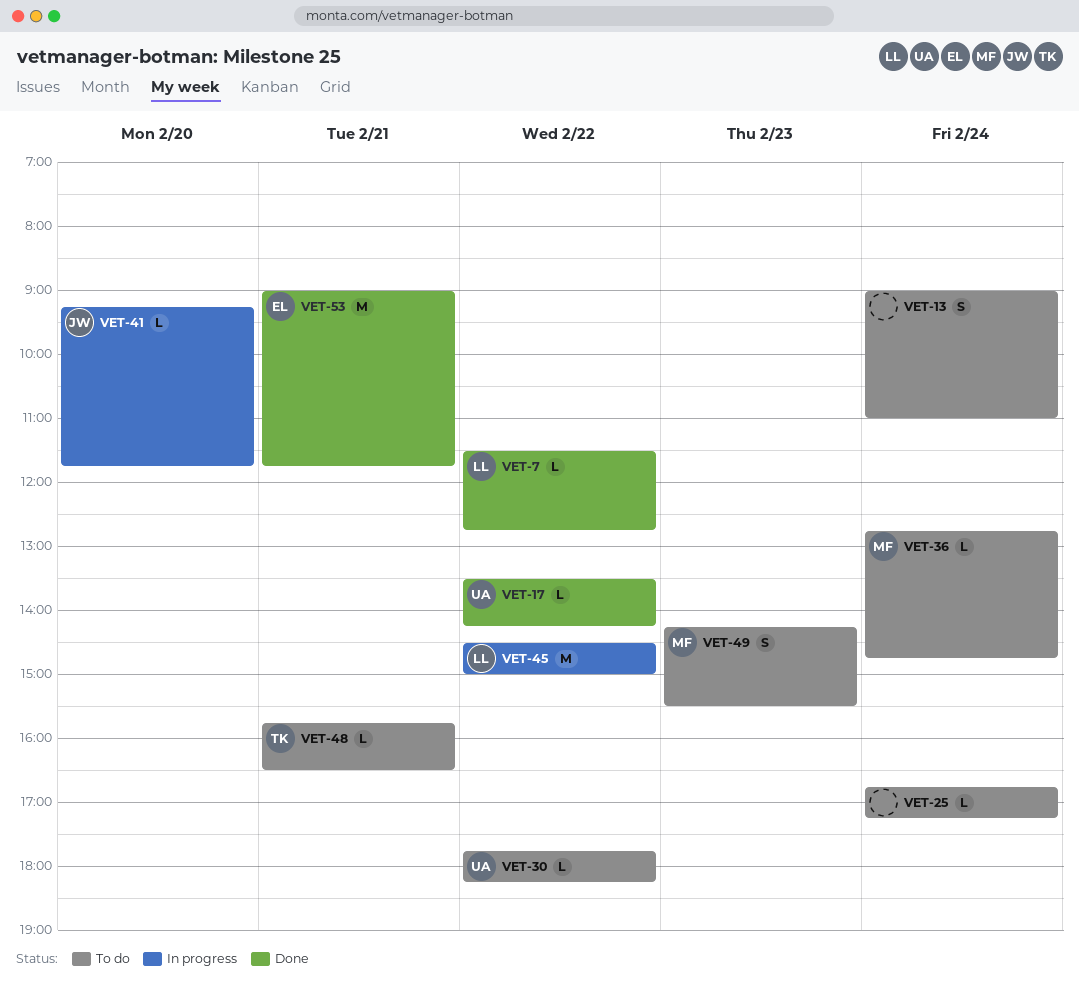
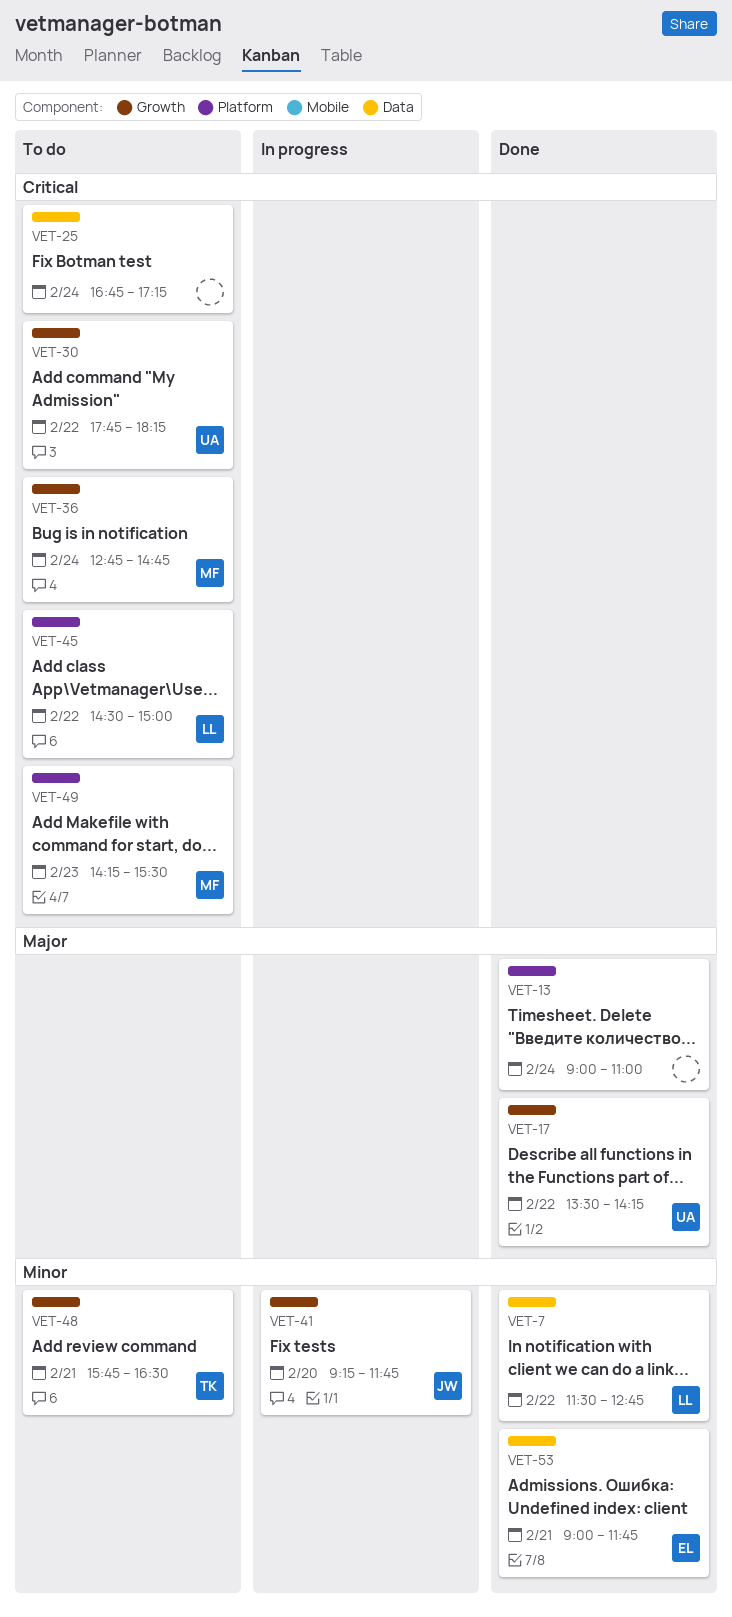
VET-13, status: To do -> Done
VET-45, status: In progress -> To do

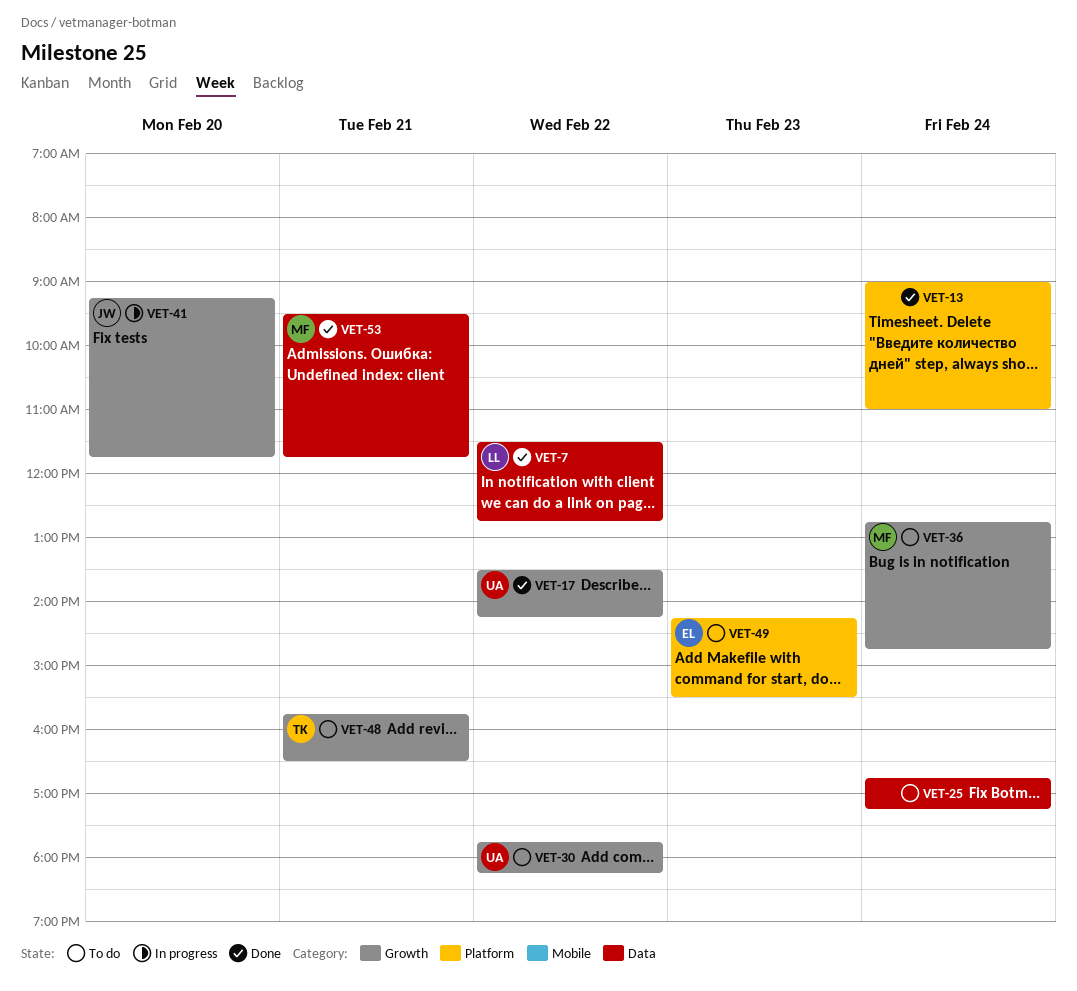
VET-45: present -> none
VET-49, owner: MF -> EL
VET-53, owner: EL -> MF
VET-53, begins: 09:00 -> 09:30

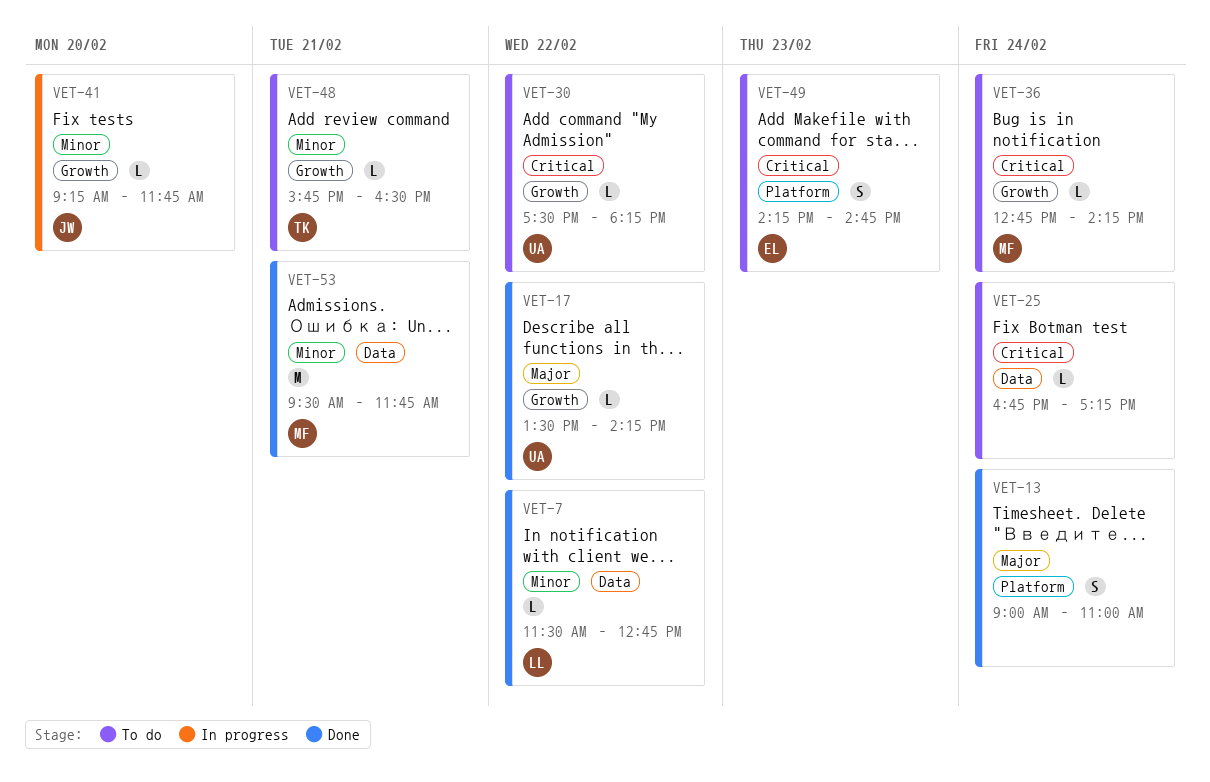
VET-30, begins: 17:45 -> 17:30
VET-36, ends: 14:45 -> 14:15
VET-49, ends: 15:30 -> 14:45

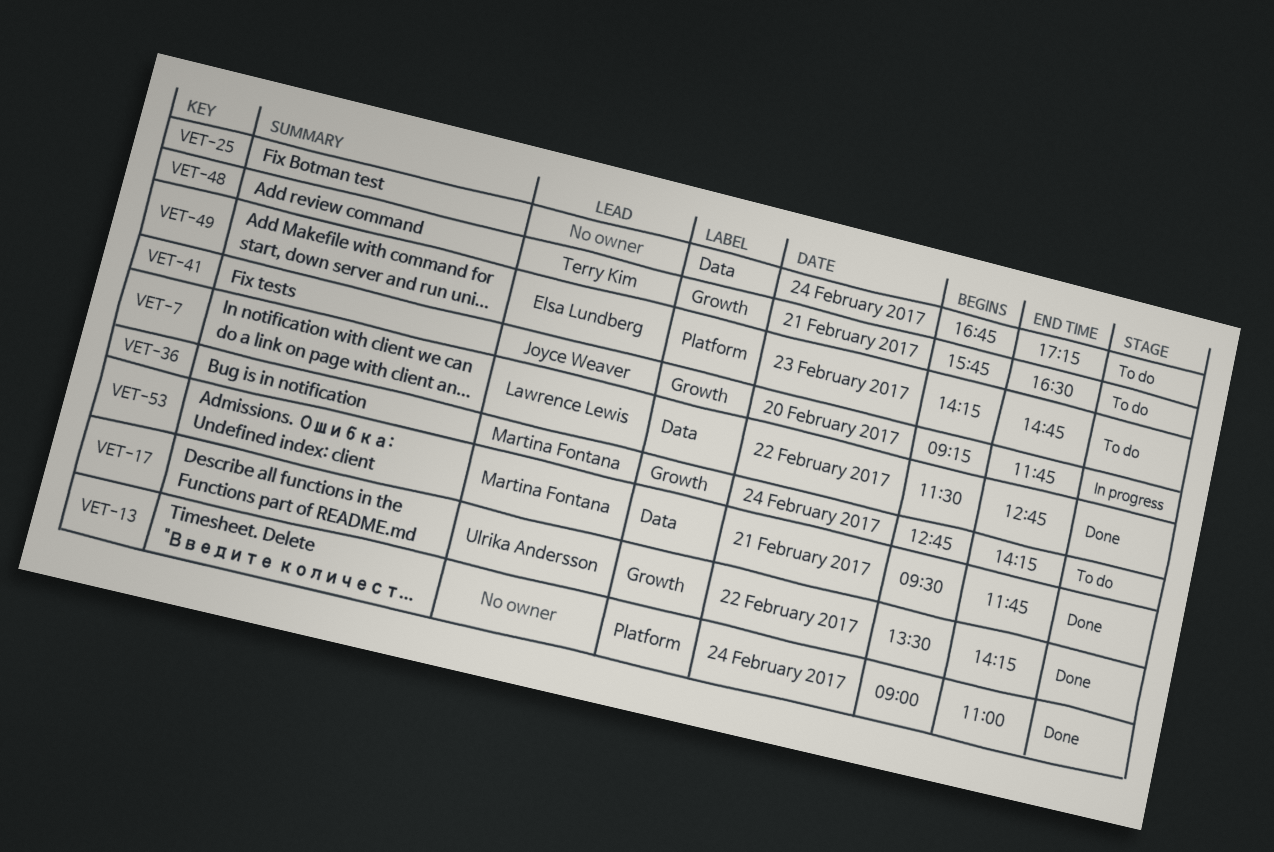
VET-30: present -> none

